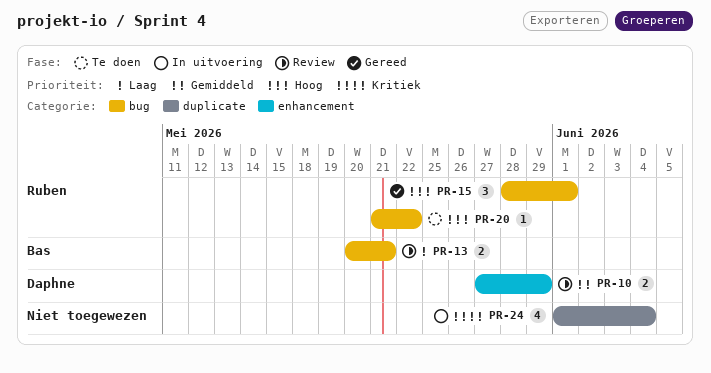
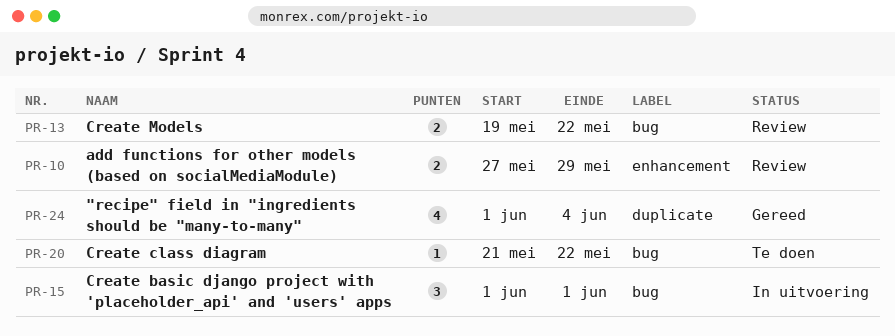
PR-13, start: May 20 -> May 19
PR-13, due: May 21 -> May 22
PR-15, status: Gereed -> In uitvoering
PR-15, start: May 28 -> Jun 1
PR-24, status: In uitvoering -> Gereed

